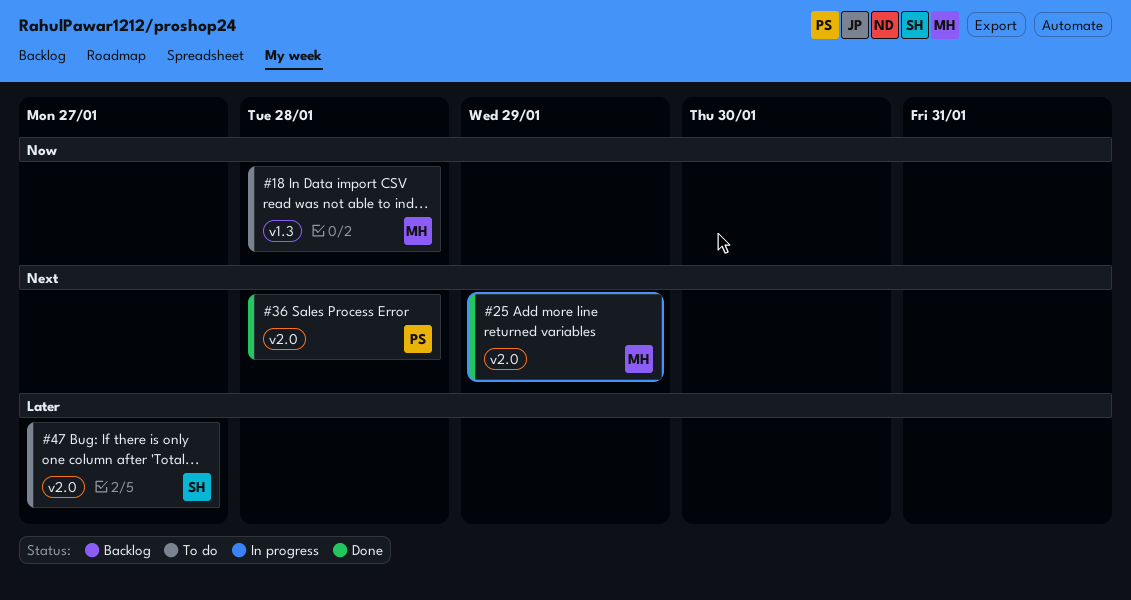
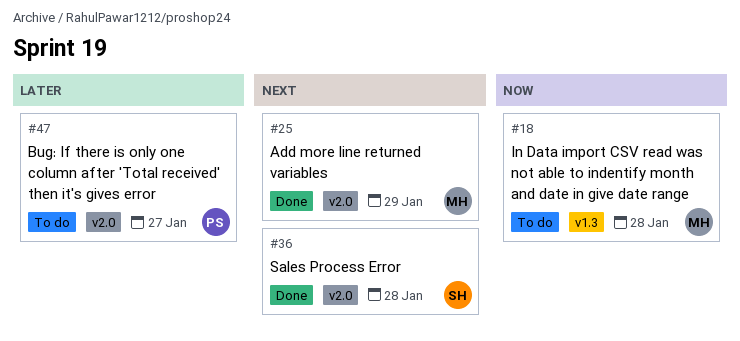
#36, owner: PS -> SH
#47, owner: SH -> PS

